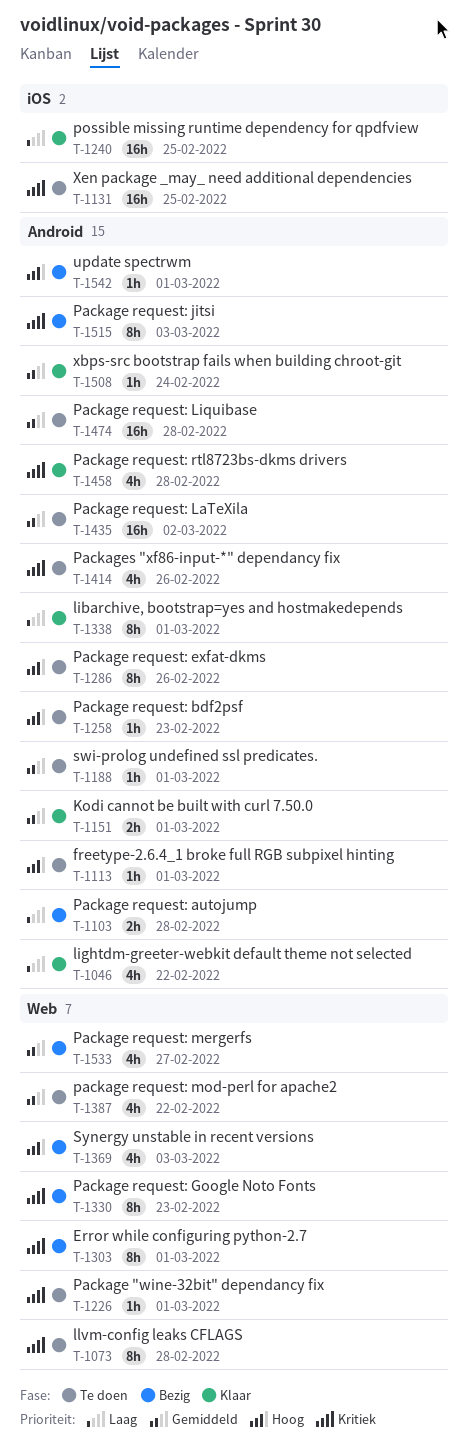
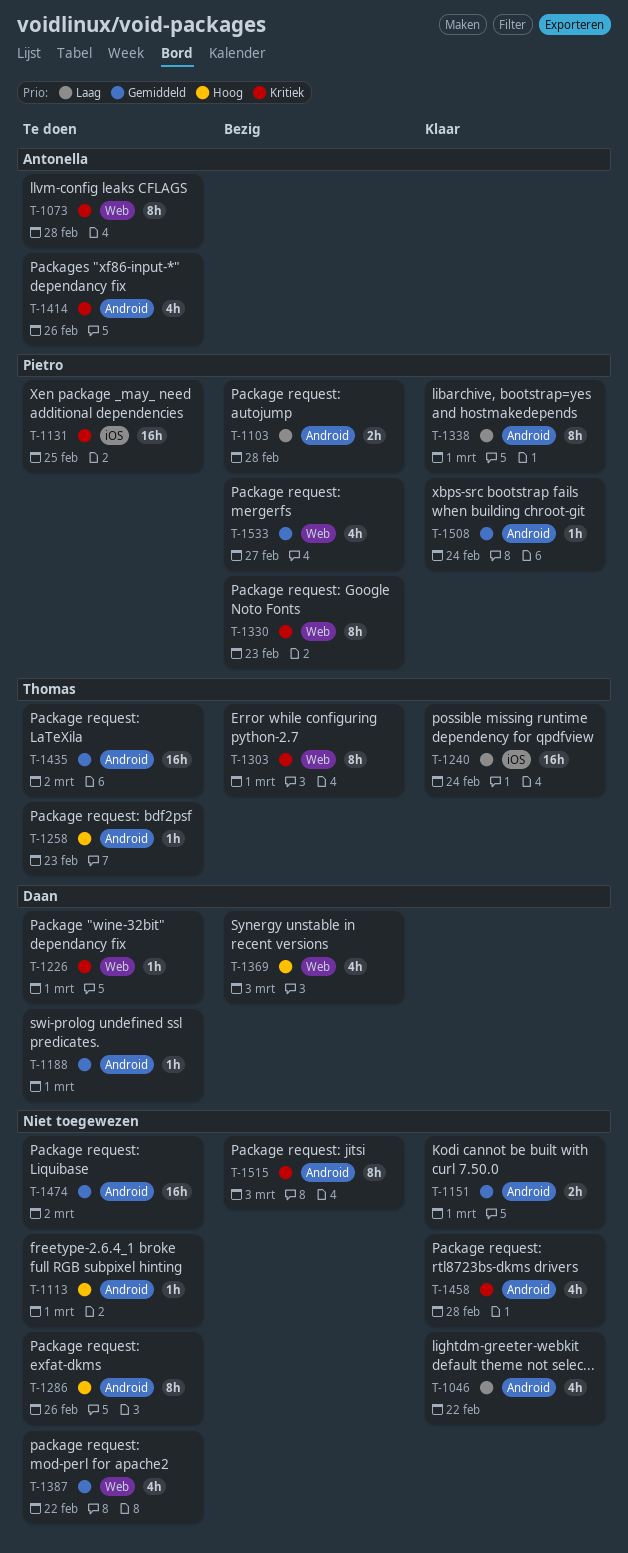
T-1240, due: Feb 25 -> Feb 24
T-1474, due: Feb 28 -> Mar 2
T-1542: present -> none

